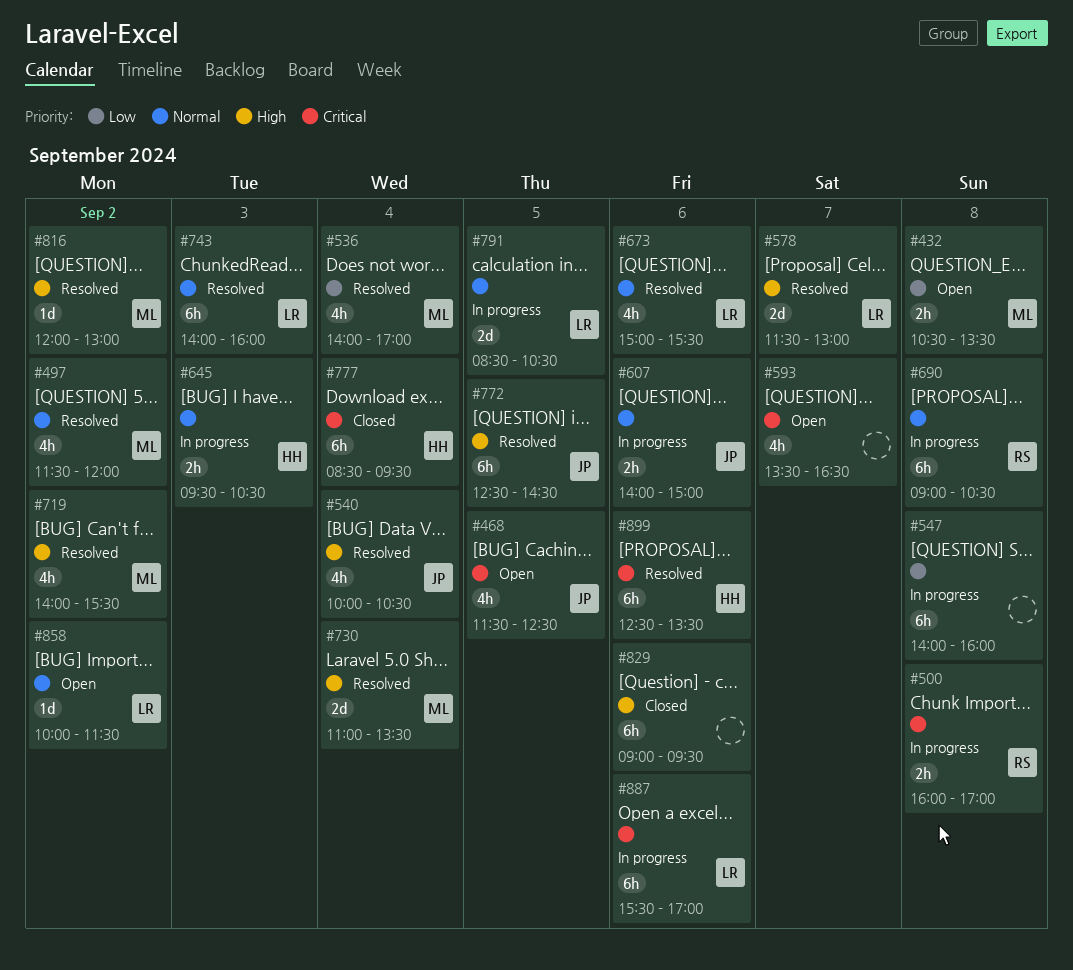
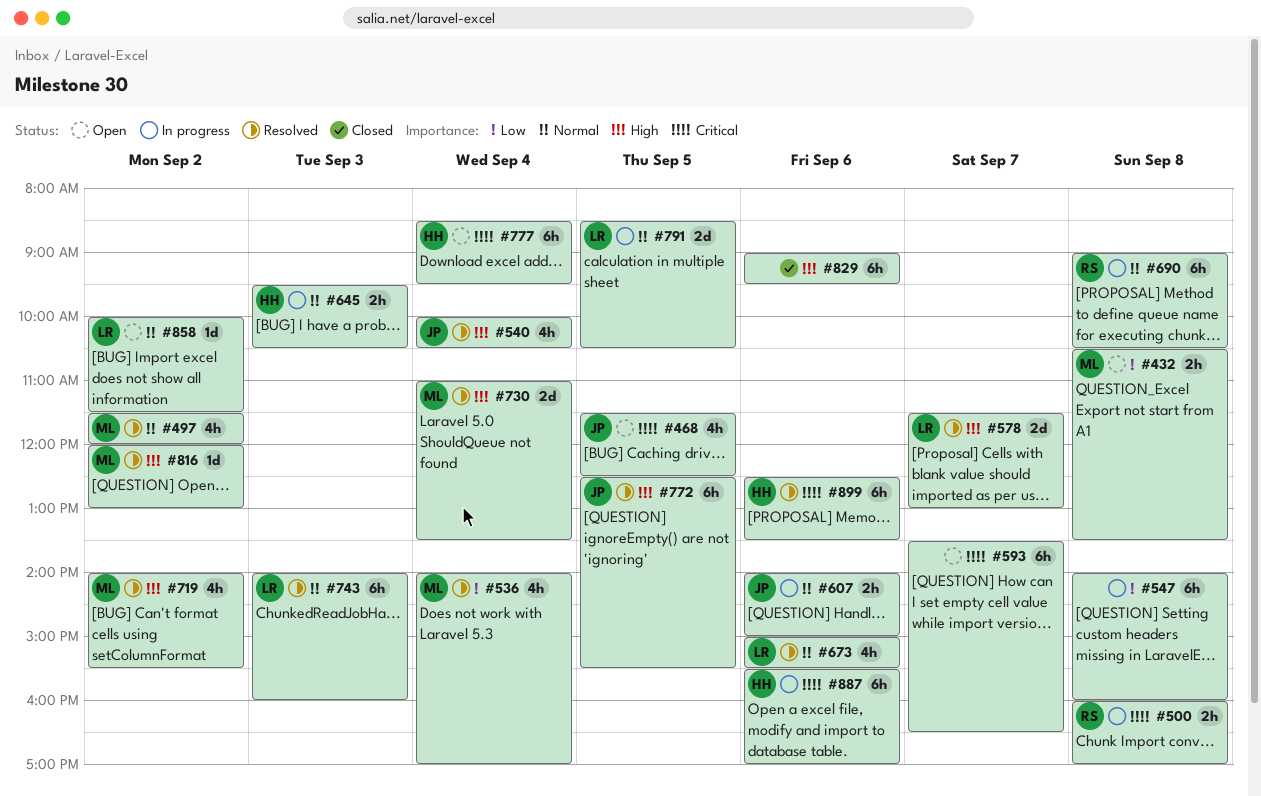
#593, estimate: 4h -> 6h
#772, ends: 14:30 -> 15:30
#777, status: Closed -> Open
#887, owner: LR -> HH

